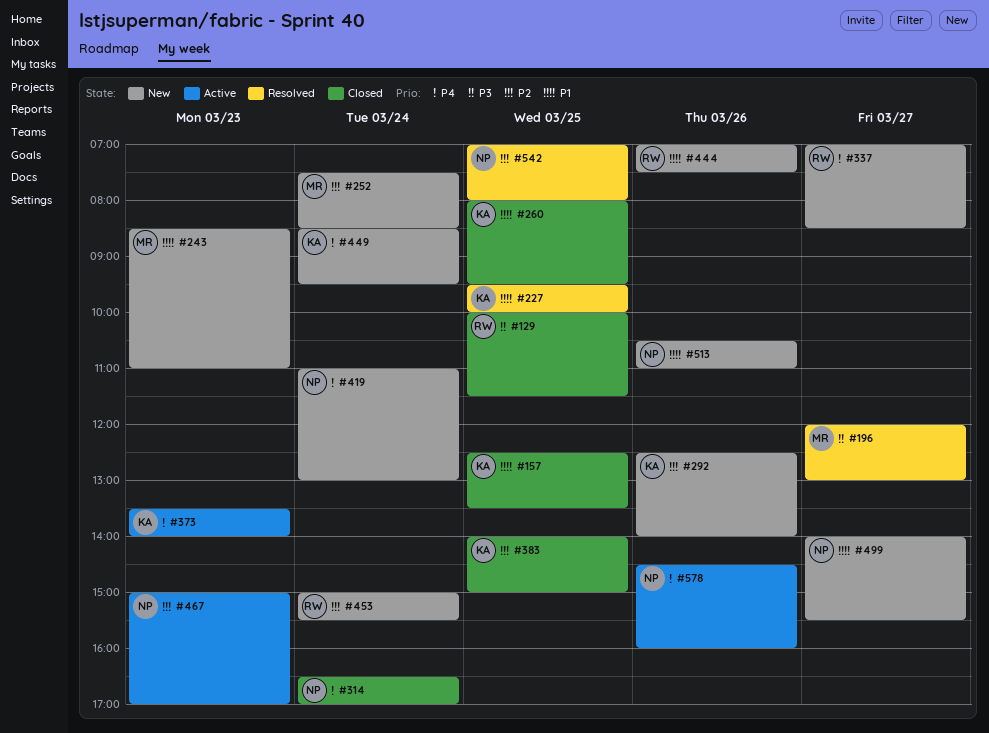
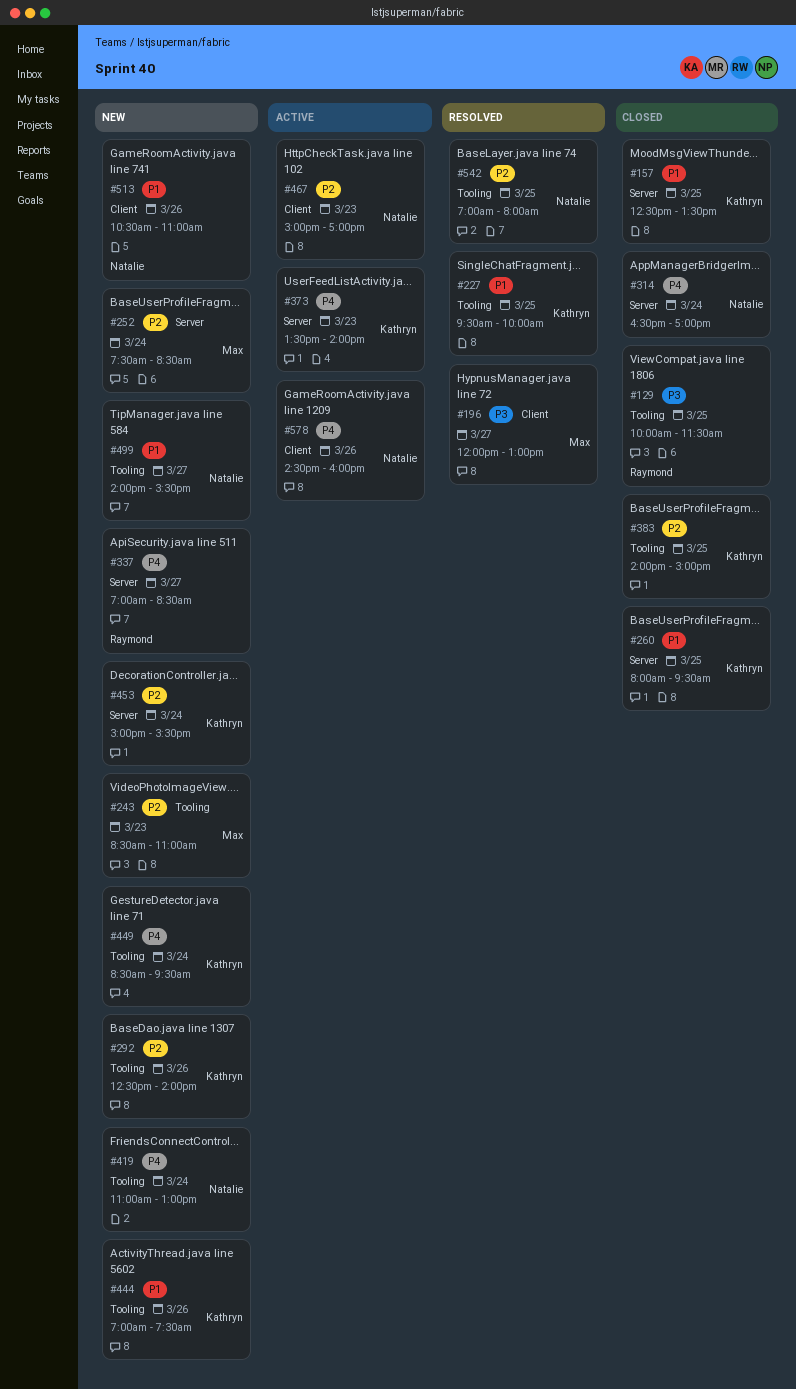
#243, priority: P1 -> P2
#444, owner: Raymond -> Kathryn
#453, owner: Raymond -> Kathryn

